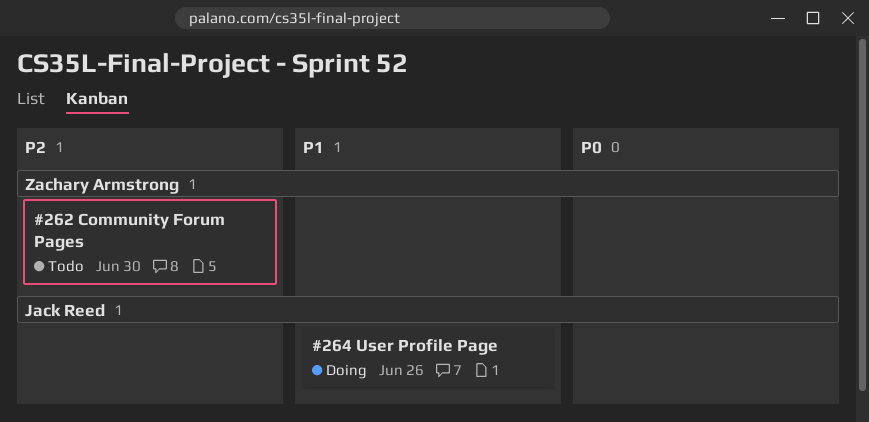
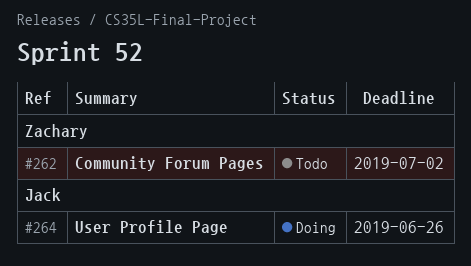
#262, due: Jun 30 -> Jul 2

